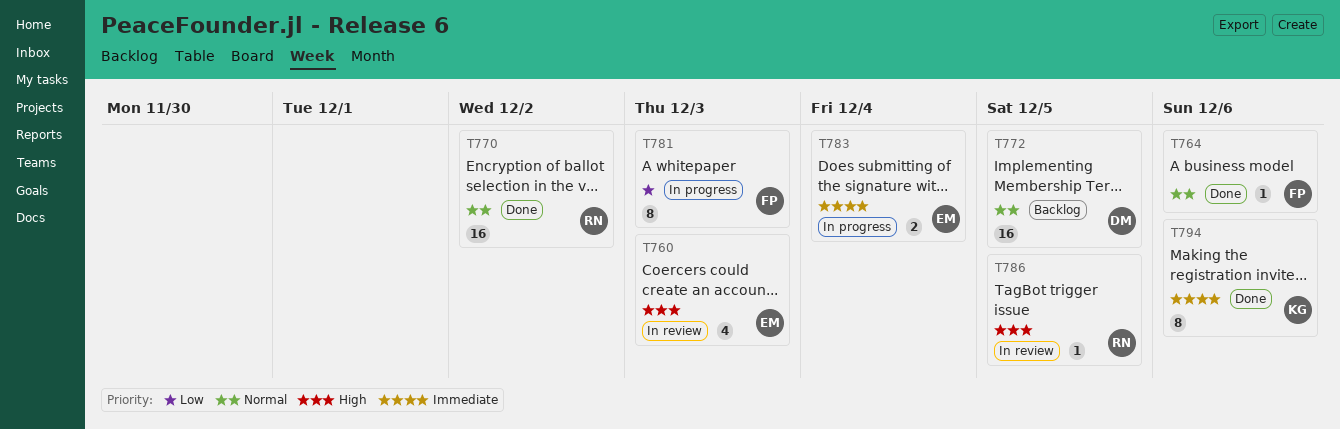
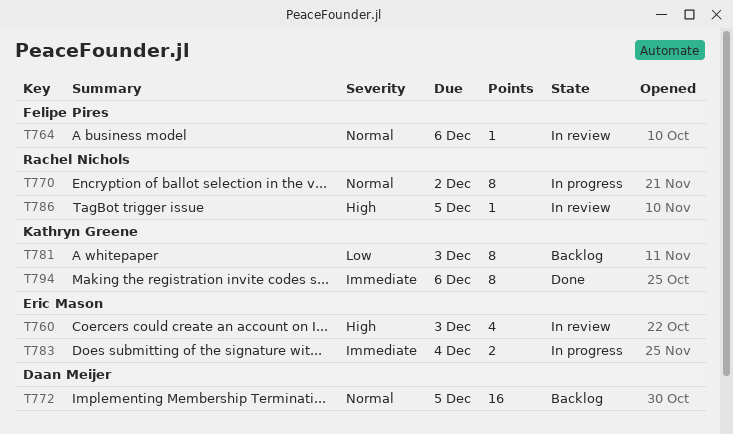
T764, status: Done -> In review
T770, status: Done -> In progress
T770, estimate: 16 -> 8
T781, status: In progress -> Backlog
T781, owner: Felipe Pires -> Kathryn Greene

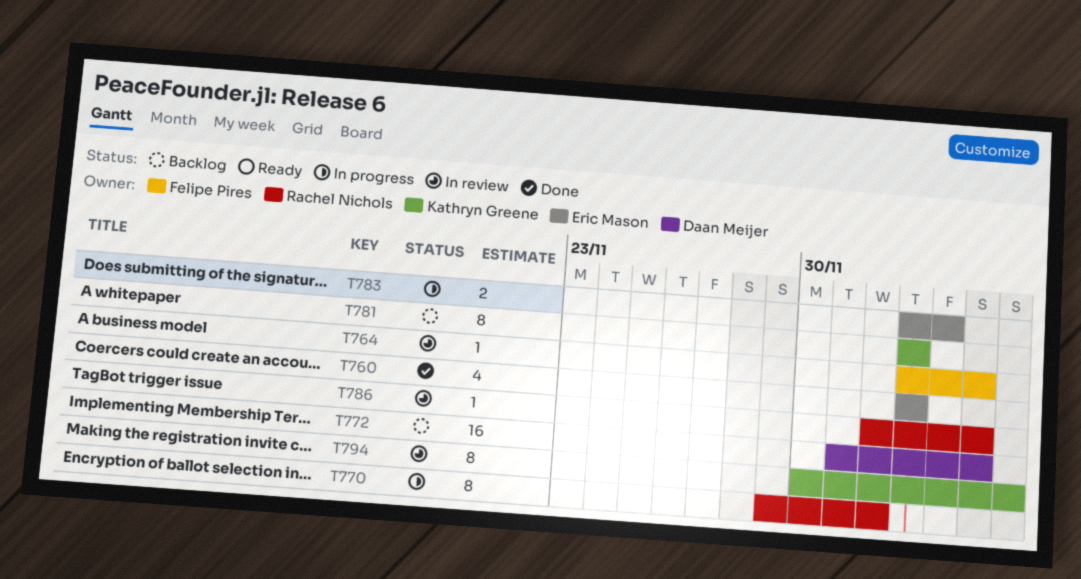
T760, status: In review -> Done
T764, due: Dec 6 -> Dec 5
T794, status: Done -> In review

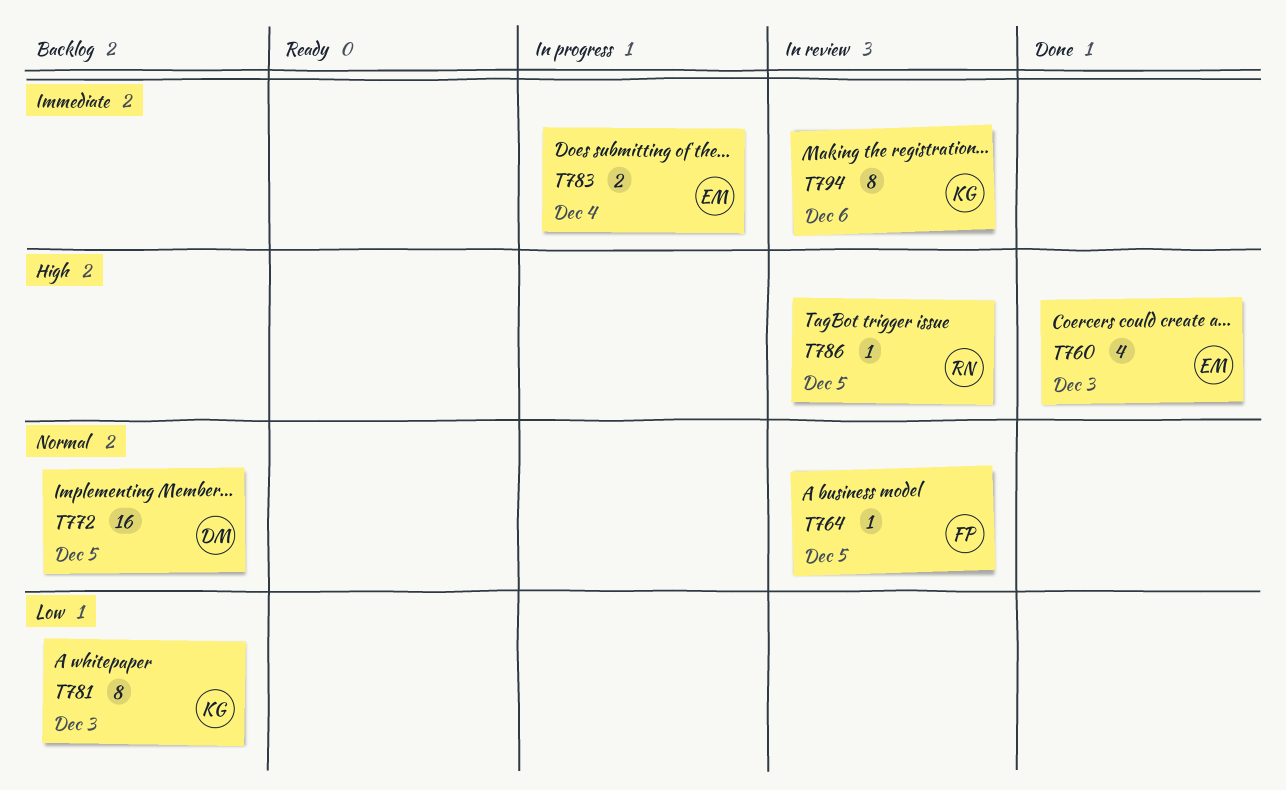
T770: present -> none

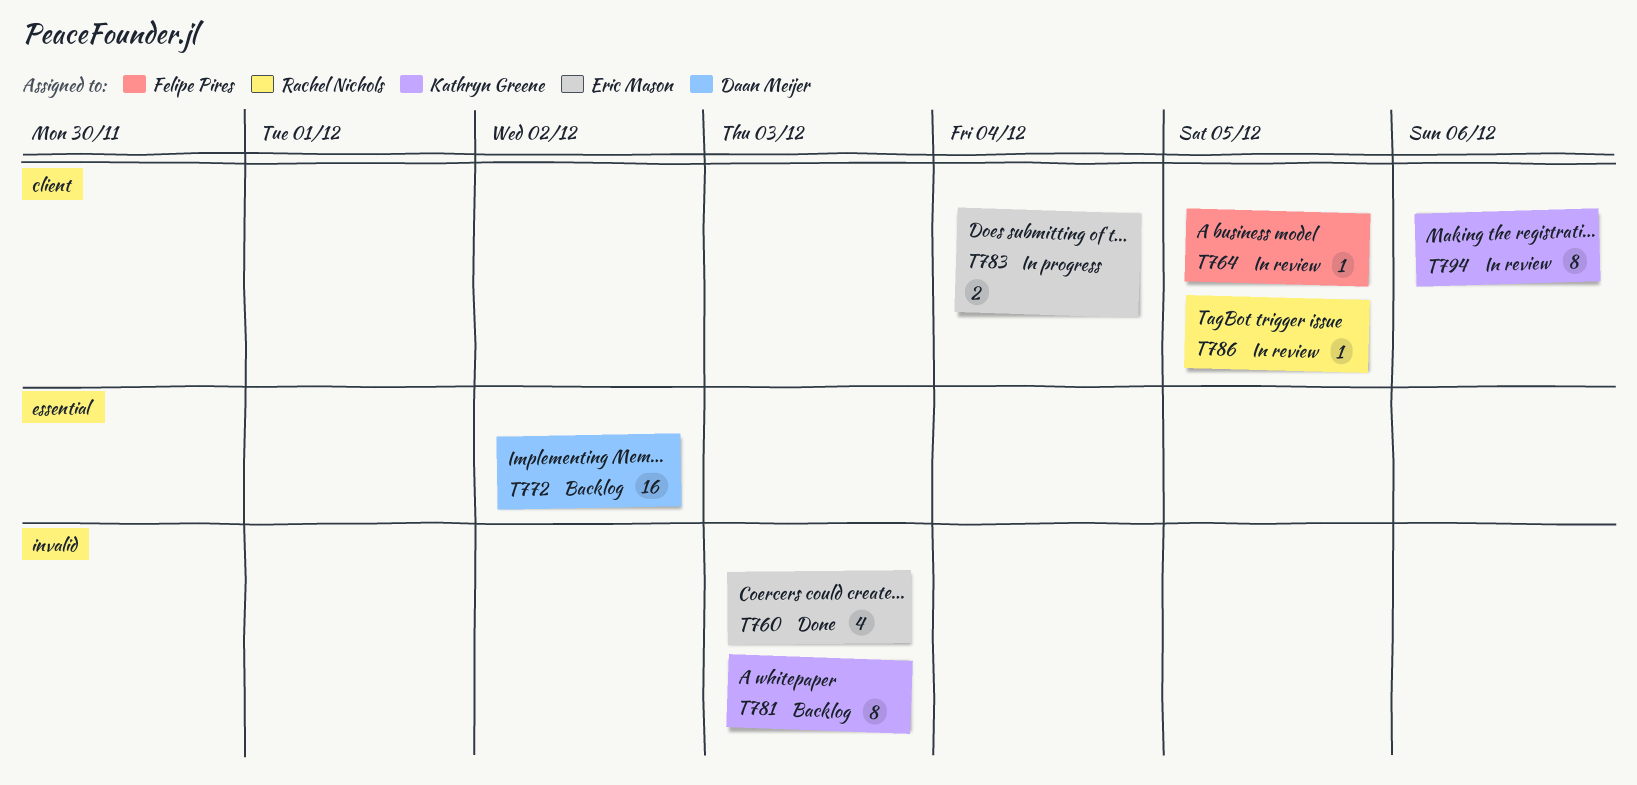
T772, due: Dec 5 -> Dec 2

